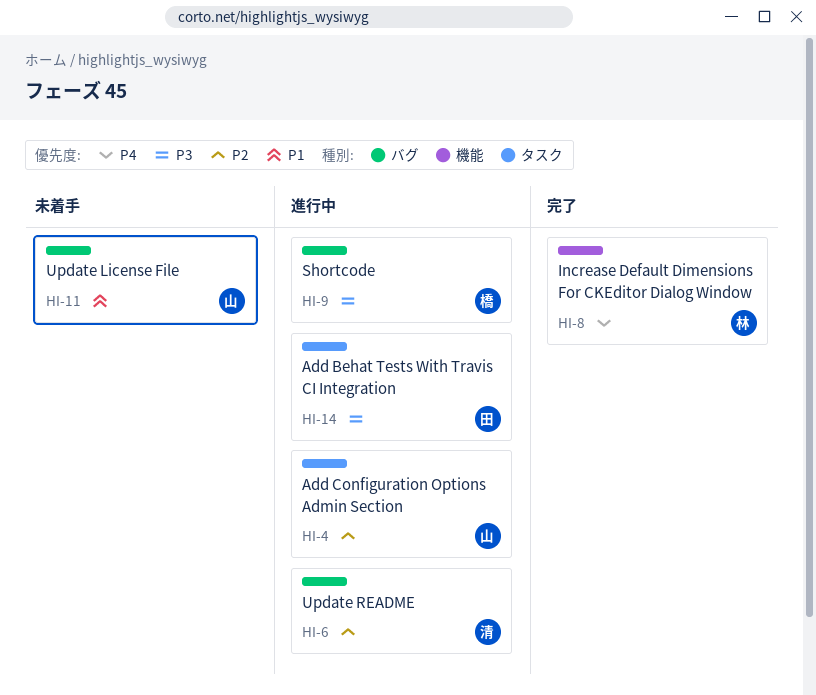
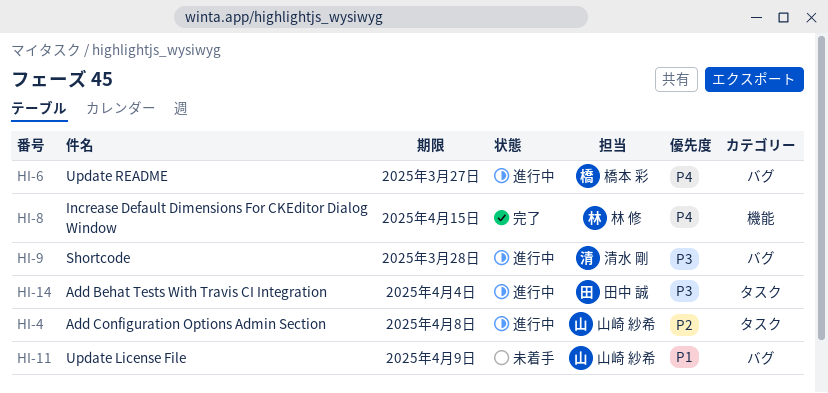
HI-6, owner: 清水 剛 -> 橋本 彩
HI-6, priority: P2 -> P4
HI-9, owner: 橋本 彩 -> 清水 剛

